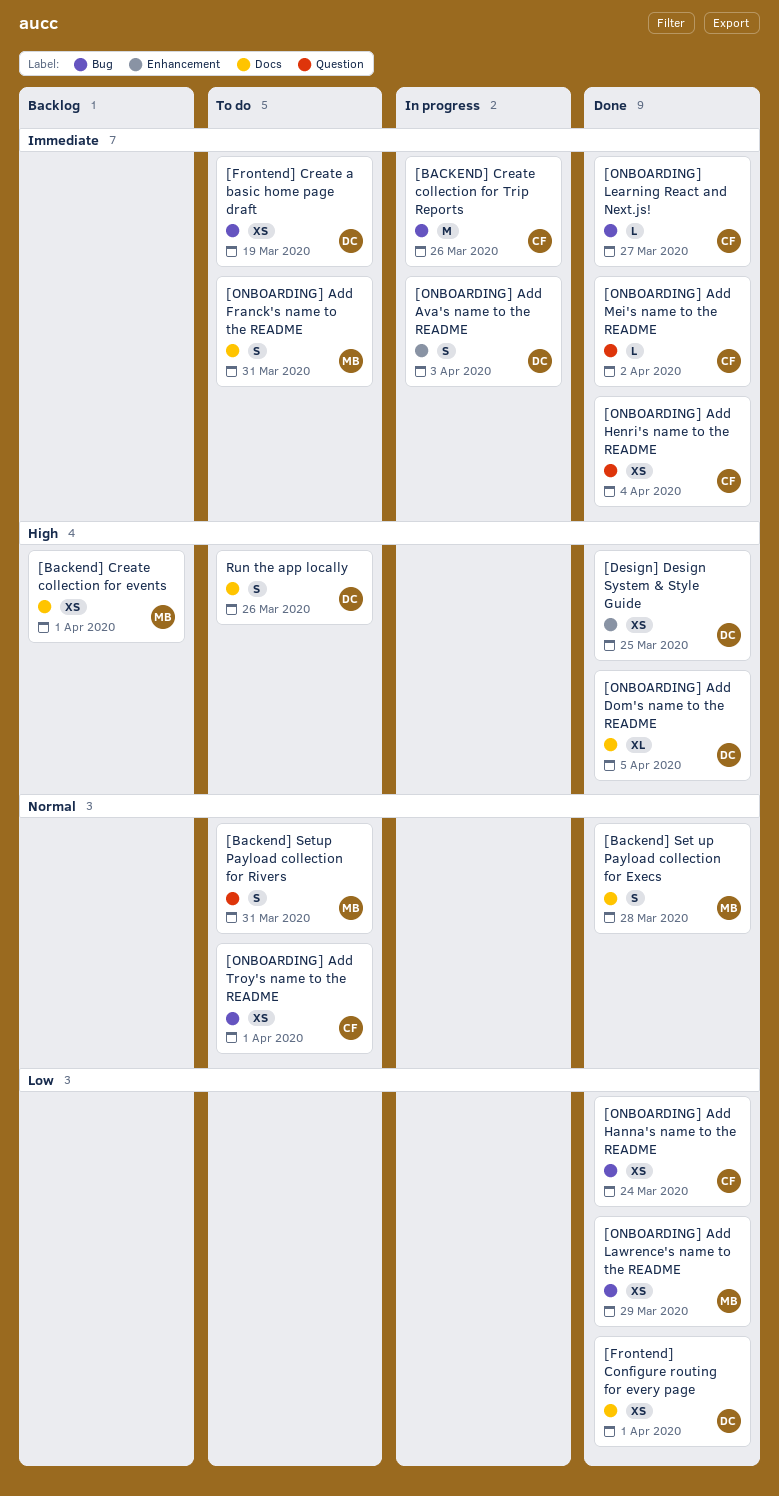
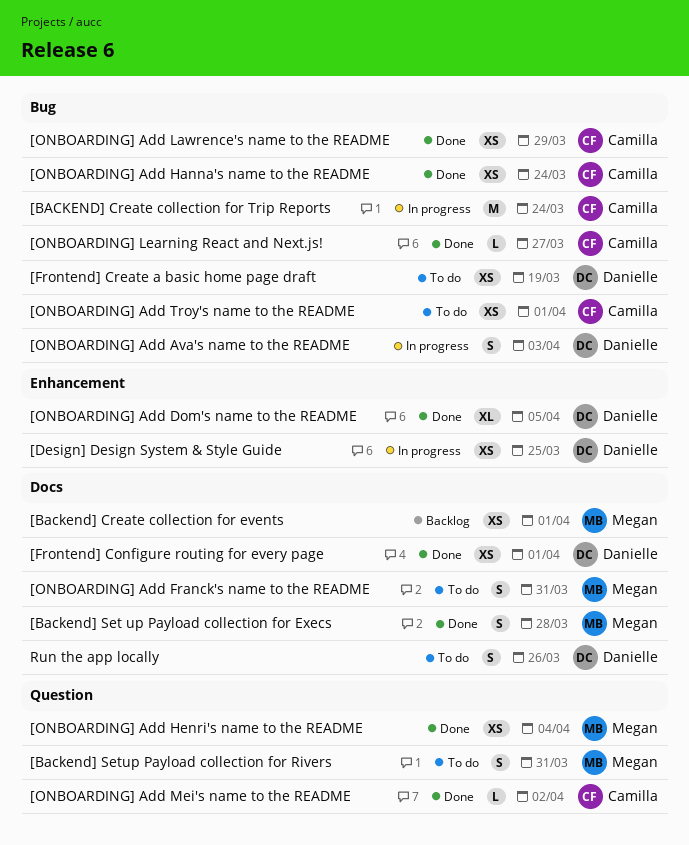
[BACKEND] Create collection for Trip Reports, due: Mar 26 -> Mar 24
[Design] Design System & Style Guide, status: Done -> In progress
[ONBOARDING] Add Ava's name to the README, label: Enhancement -> Bug
[ONBOARDING] Add Dom's name to the README, label: Docs -> Enhancement
[ONBOARDING] Add Henri's name to the README, owner: Camilla -> Megan
[ONBOARDING] Add Lawrence's name to the README, owner: Megan -> Camilla

